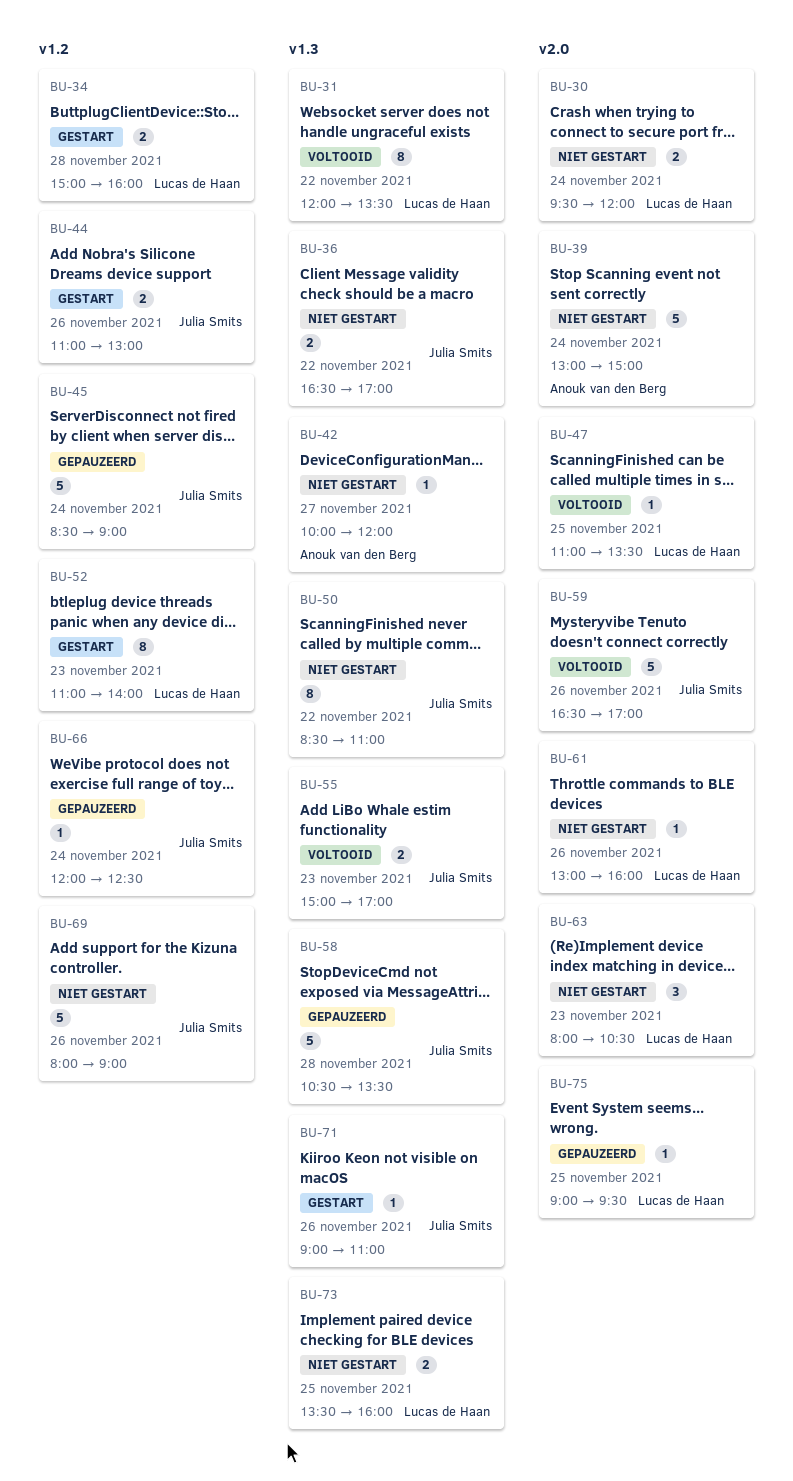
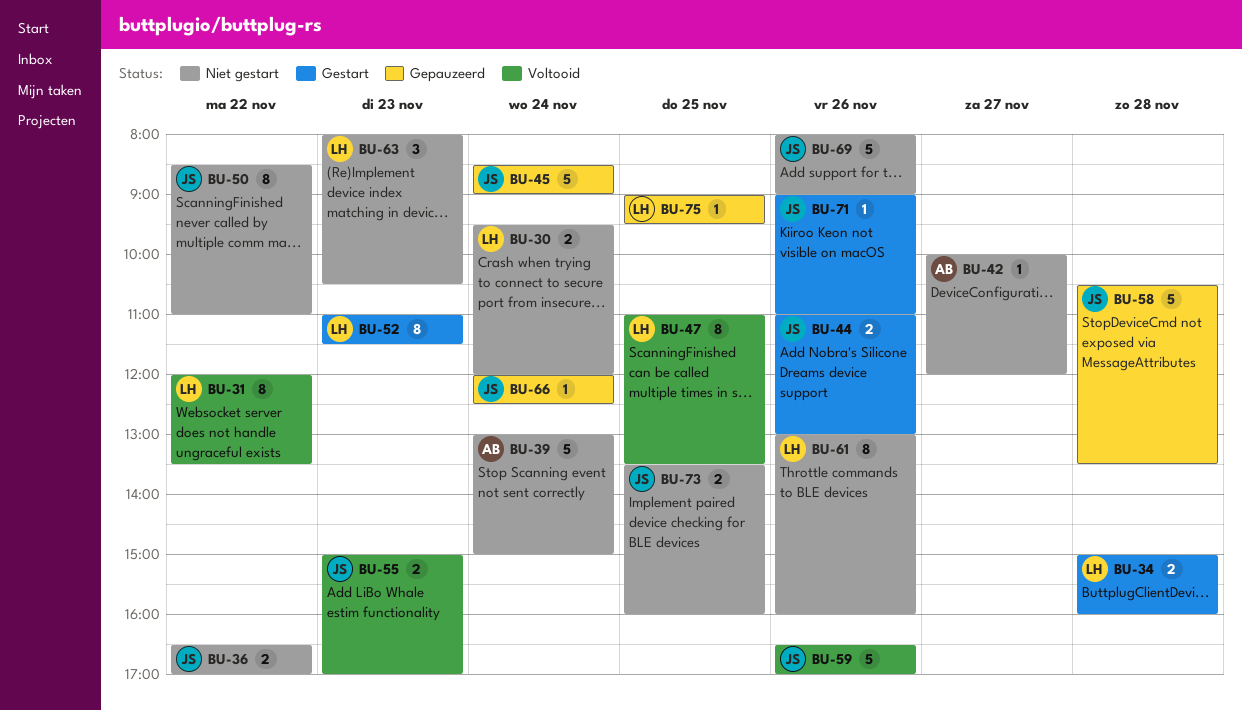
BU-47, estimate: 1 -> 8
BU-52, ends: 14:00 -> 11:30
BU-61, estimate: 1 -> 8
BU-73, owner: Lucas de Haan -> Julia Smits

